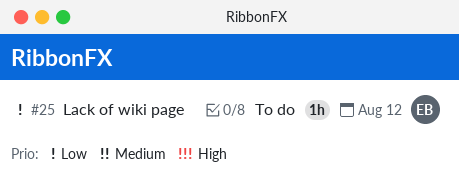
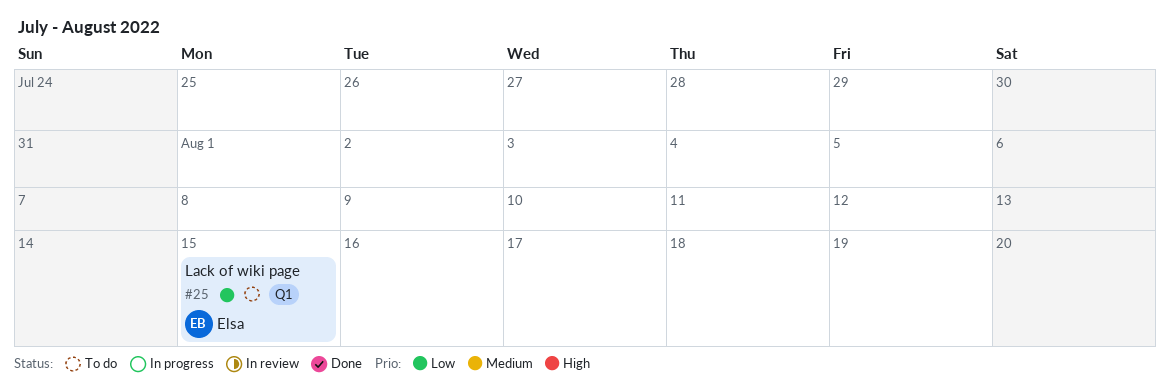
#25, due: Aug 12 -> Aug 15

